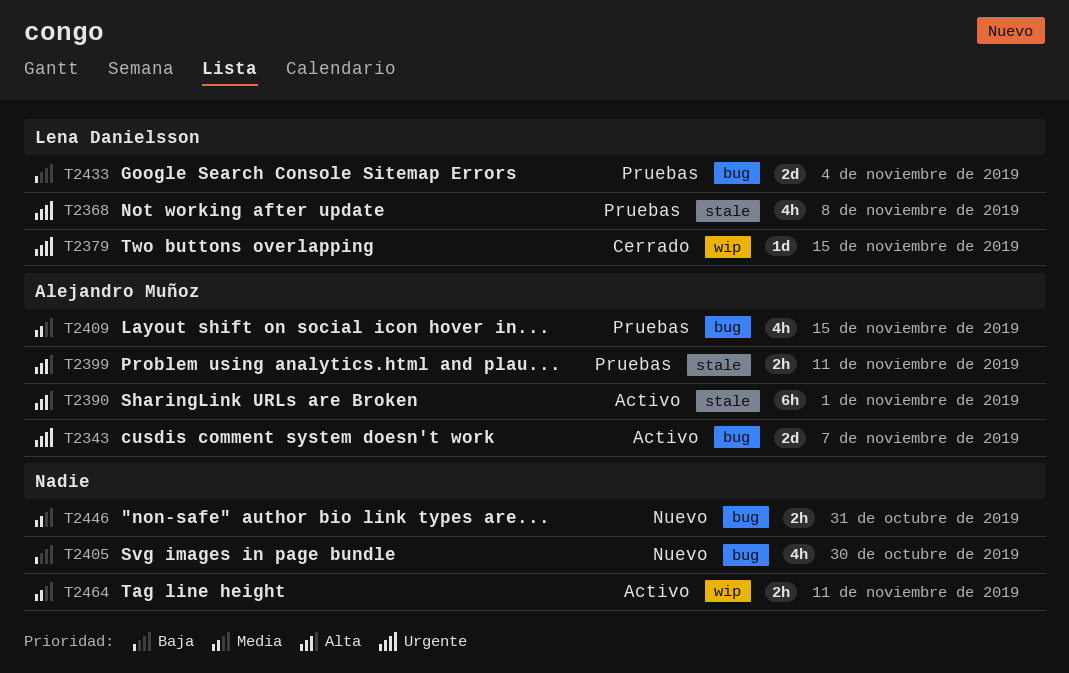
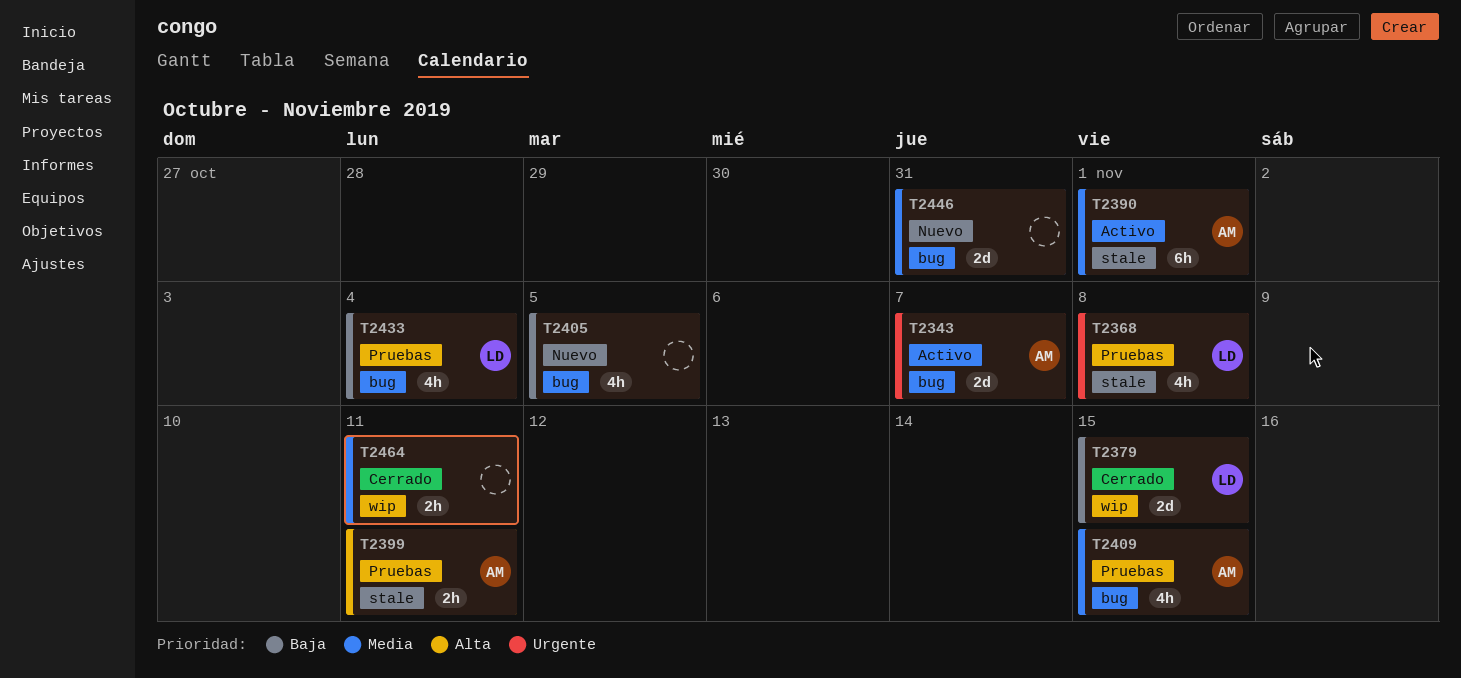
T2379, priority: Urgente -> Baja
T2379, estimate: 1d -> 2d
T2390, priority: Alta -> Media
T2405, due: Oct 30 -> Nov 5
T2433, estimate: 2d -> 4h
T2446, estimate: 2h -> 2d
T2464, status: Activo -> Cerrado

